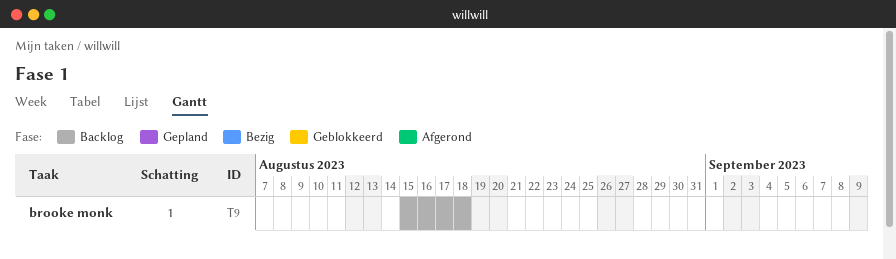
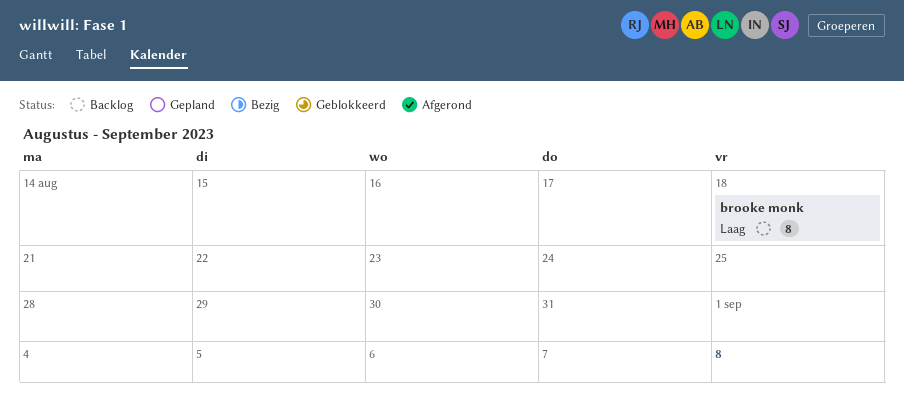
brooke monk, estimate: 1 -> 8

